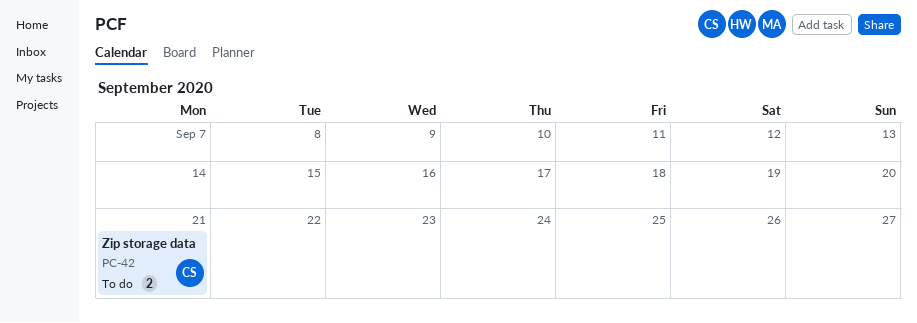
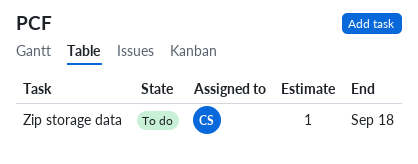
Zip storage data, estimate: 2 -> 1
Zip storage data, due: Sep 21 -> Sep 18

